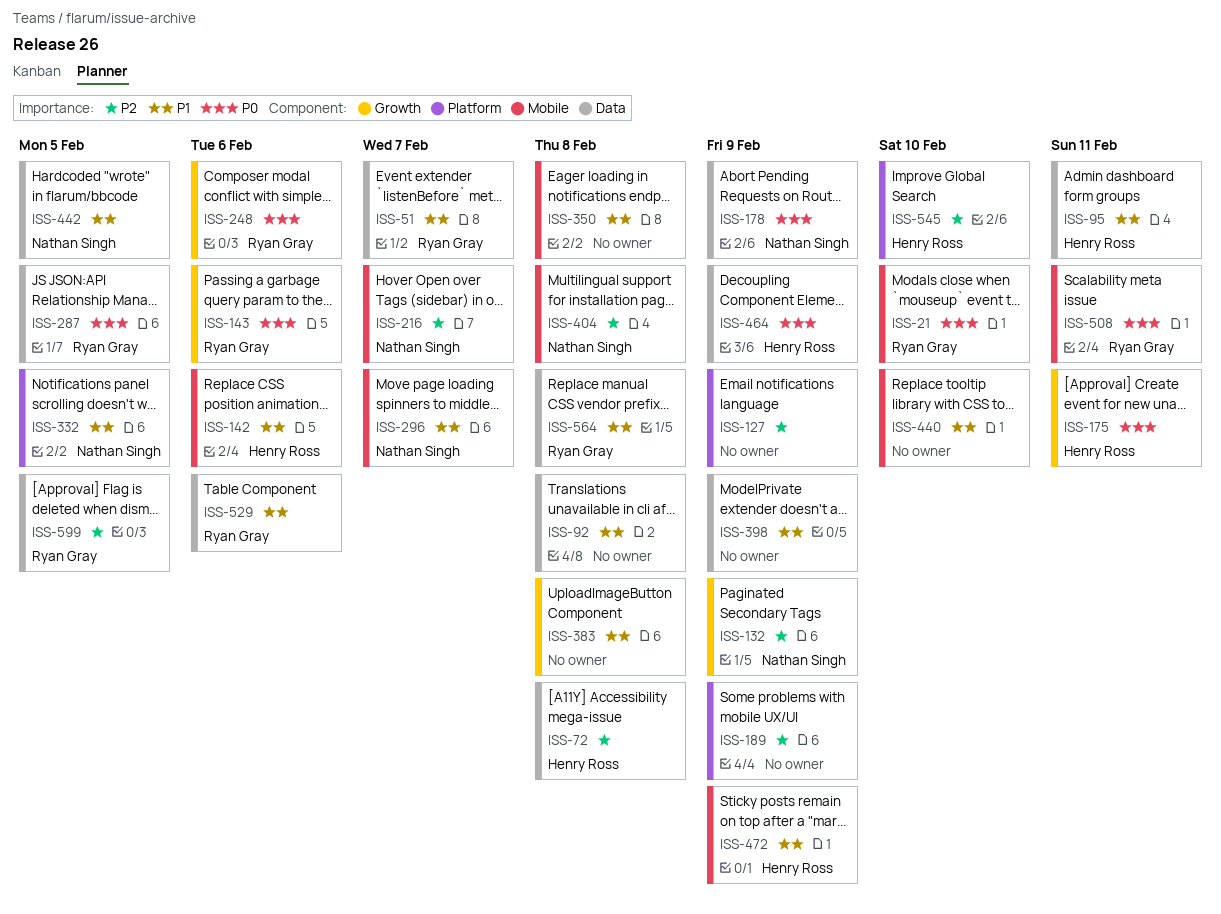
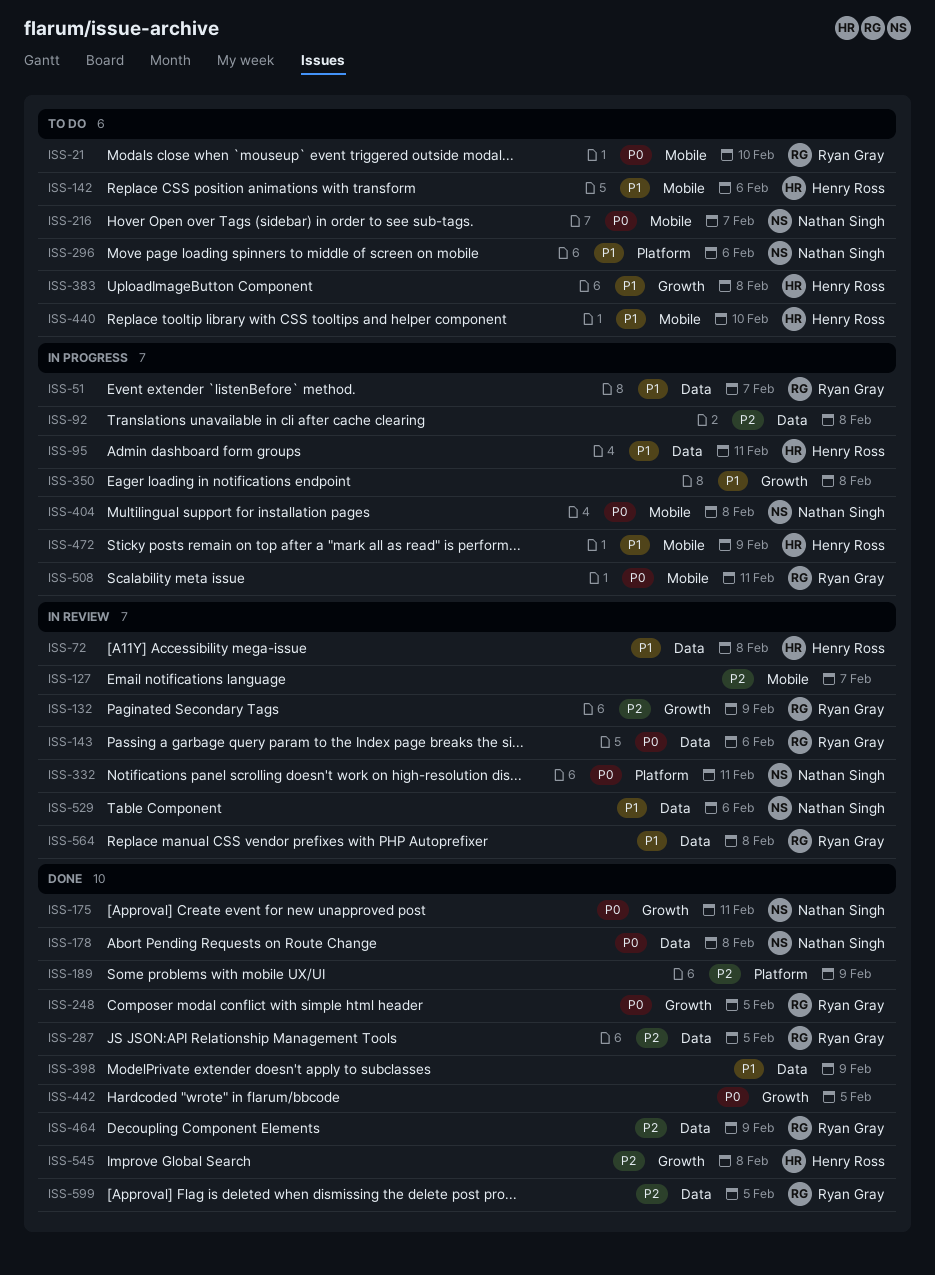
ISS-72, priority: P2 -> P1
ISS-92, priority: P1 -> P2
ISS-127, label: Platform -> Mobile
ISS-127, due: Feb 9 -> Feb 7
ISS-132, owner: Nathan Singh -> Ryan Gray
ISS-143, label: Growth -> Data
ISS-175, owner: Henry Ross -> Nathan Singh
ISS-178, due: Feb 9 -> Feb 8
ISS-216, priority: P2 -> P0
ISS-248, due: Feb 6 -> Feb 5
ISS-287, priority: P0 -> P2
ISS-296, label: Mobile -> Platform
ISS-296, due: Feb 7 -> Feb 6
ISS-332, priority: P1 -> P0
ISS-332, due: Feb 5 -> Feb 11
ISS-350, label: Mobile -> Growth
ISS-383, owner: none -> Henry Ross
ISS-404, priority: P2 -> P0
ISS-440, owner: none -> Henry Ross
ISS-442, owner: Nathan Singh -> none
ISS-442, priority: P1 -> P0
ISS-442, label: Data -> Growth
ISS-464, owner: Henry Ross -> Ryan Gray
ISS-464, priority: P0 -> P2
ISS-529, owner: Ryan Gray -> Nathan Singh
ISS-545, label: Platform -> Growth
ISS-545, due: Feb 10 -> Feb 8

